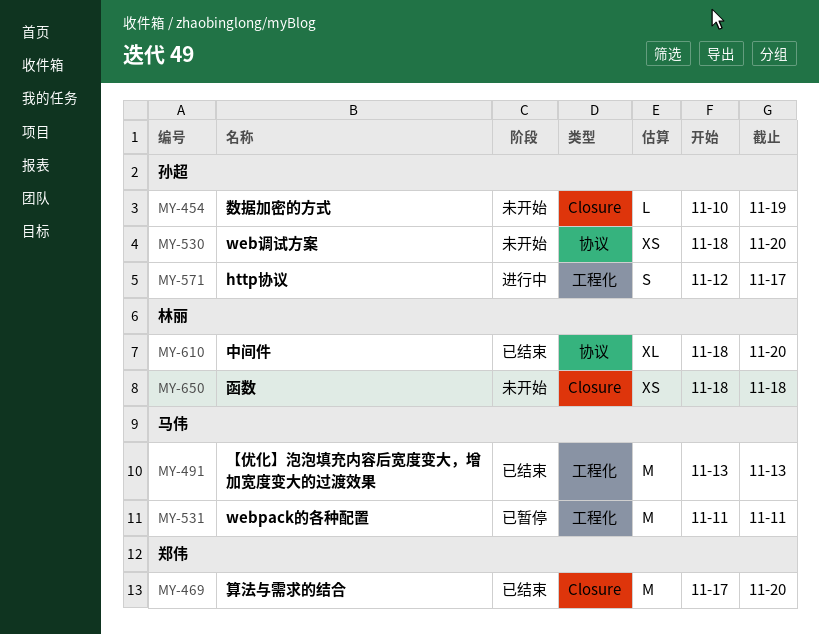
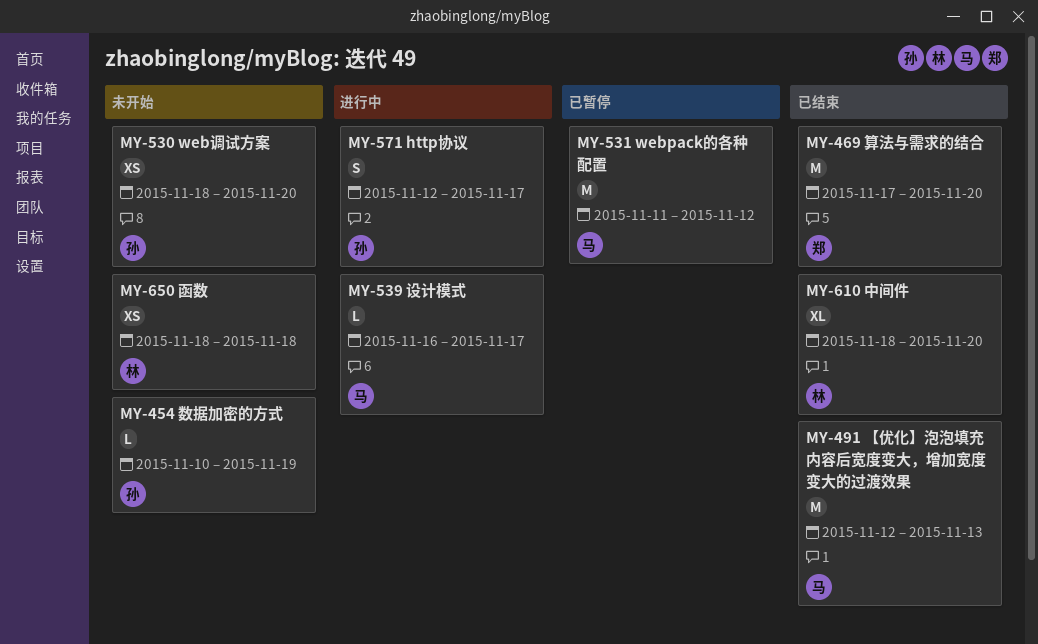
MY-491, start: Nov 13 -> Nov 12
MY-531, due: Nov 11 -> Nov 12
MY-539: none -> present

